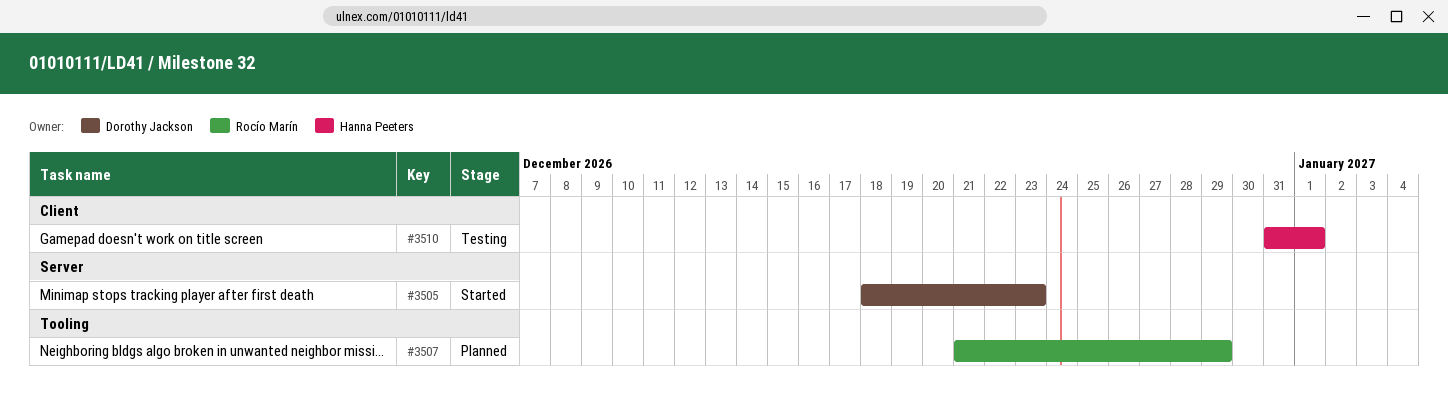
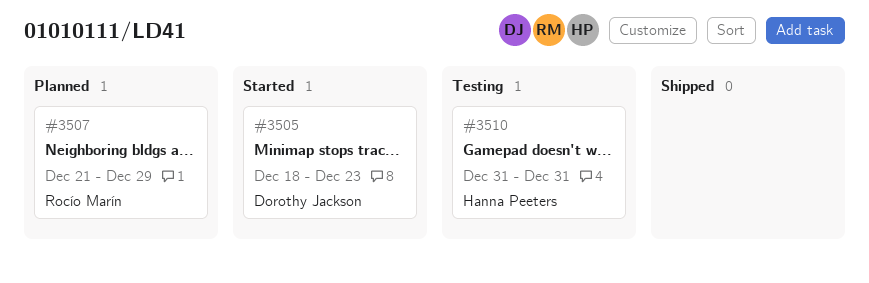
#3510, due: Jan 1 -> Dec 31

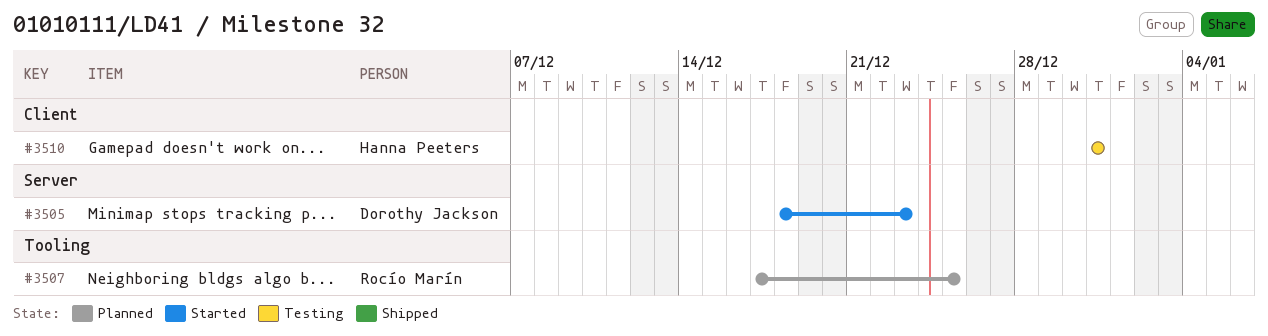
#3507, start: Dec 21 -> Dec 17
#3507, due: Dec 29 -> Dec 25

